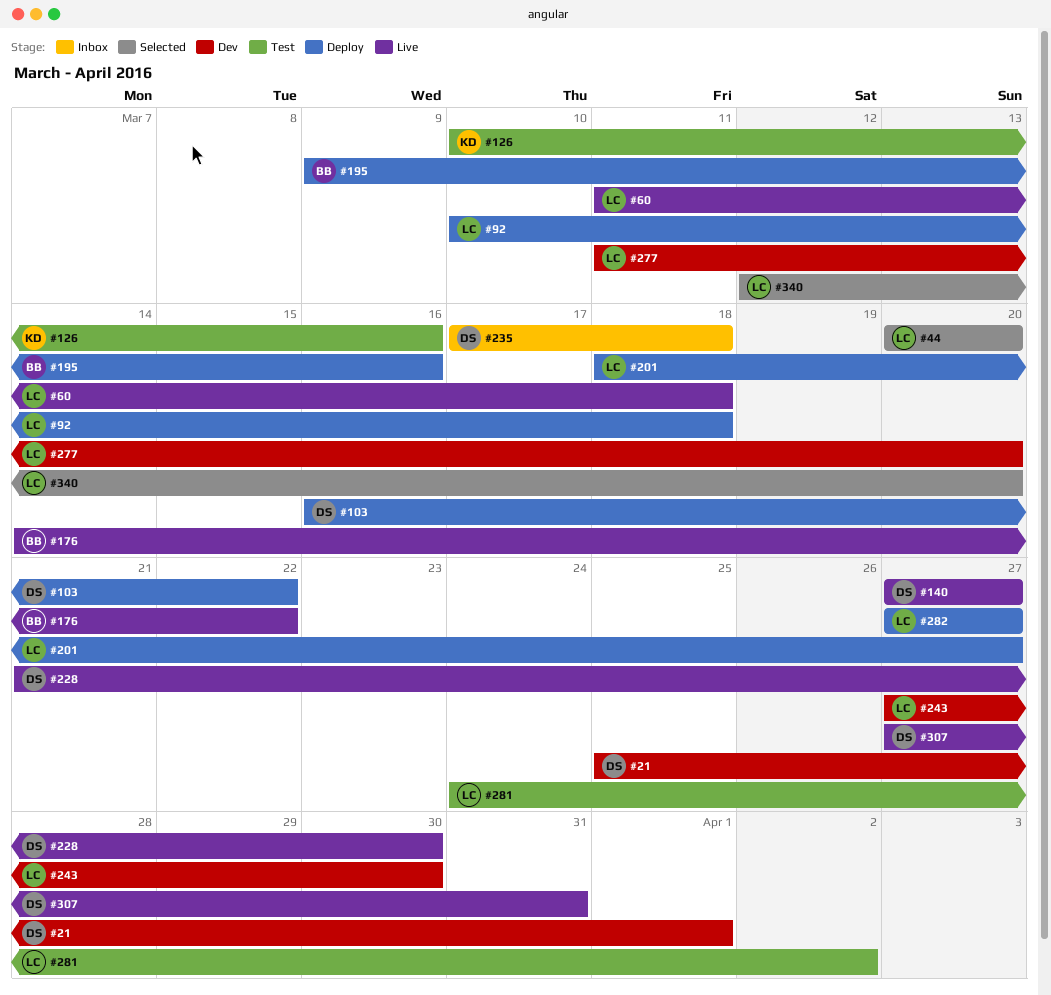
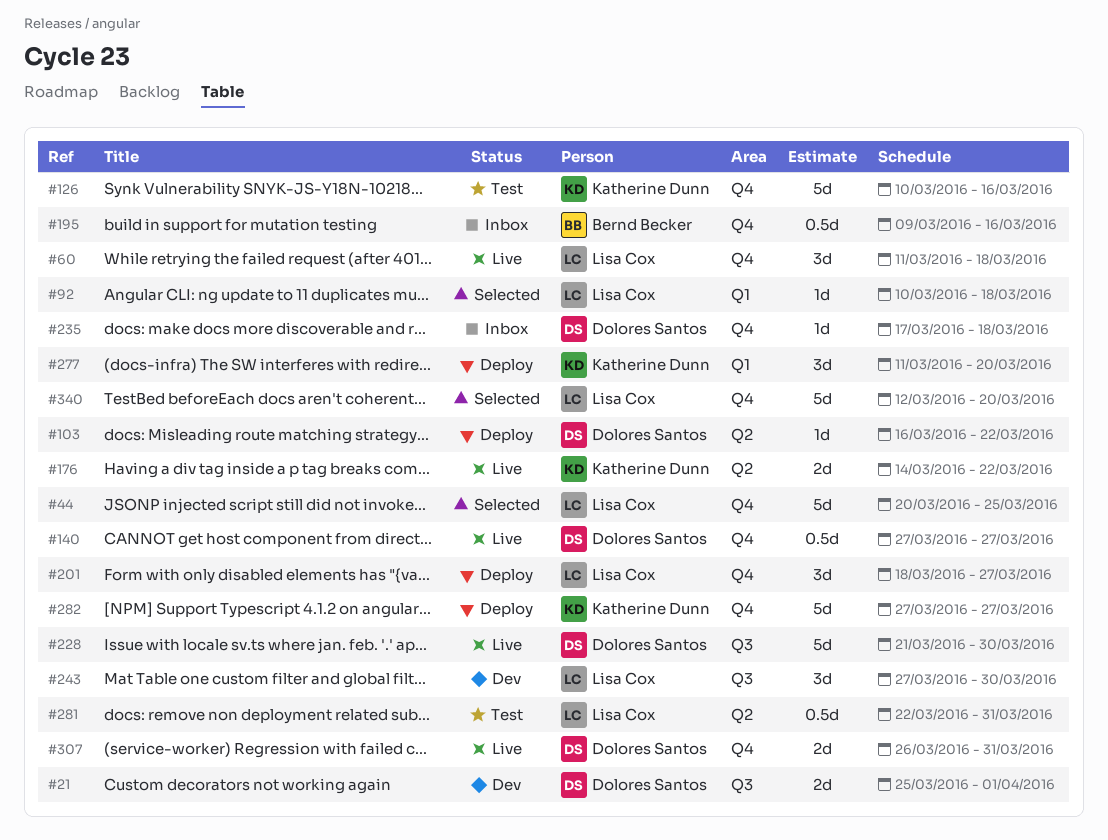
#44, due: Mar 20 -> Mar 25
#92, status: Deploy -> Selected
#176, owner: Bernd Becker -> Katherine Dunn
#195, status: Deploy -> Inbox
#277, status: Dev -> Deploy
#277, owner: Lisa Cox -> Katherine Dunn
#281, start: Mar 24 -> Mar 22
#281, due: Apr 2 -> Mar 31
#282, owner: Lisa Cox -> Katherine Dunn
#307, start: Mar 27 -> Mar 26

